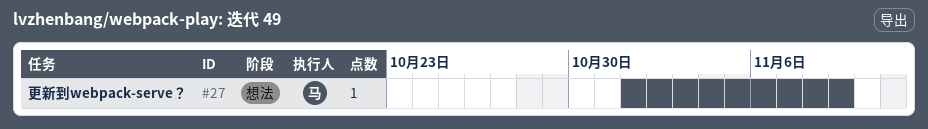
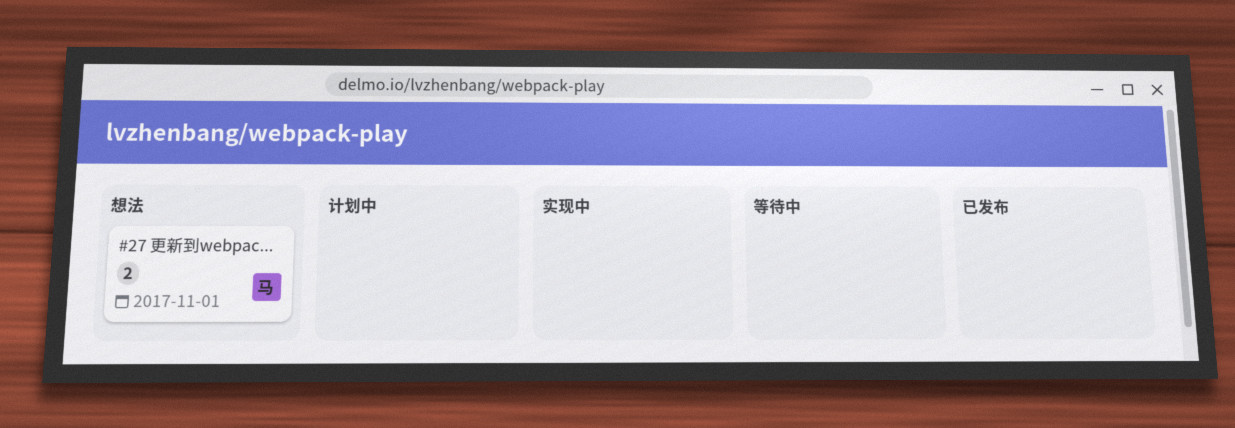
#27, estimate: 1 -> 2
#27, due: Nov 9 -> Nov 1

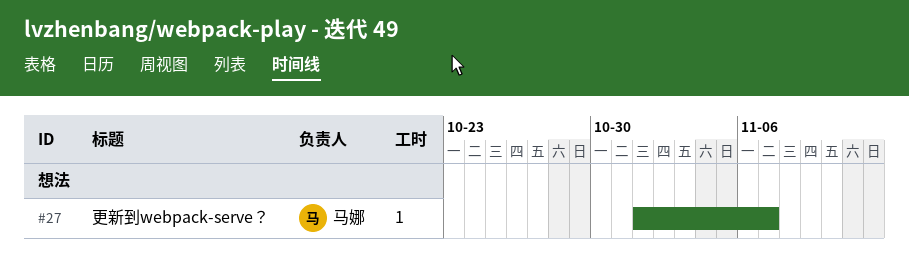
#27, estimate: 2 -> 1
#27, due: Nov 1 -> Nov 7

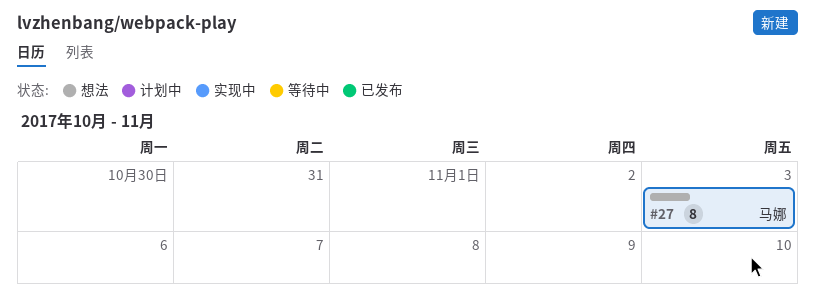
#27, estimate: 1 -> 8
#27, due: Nov 7 -> Nov 3

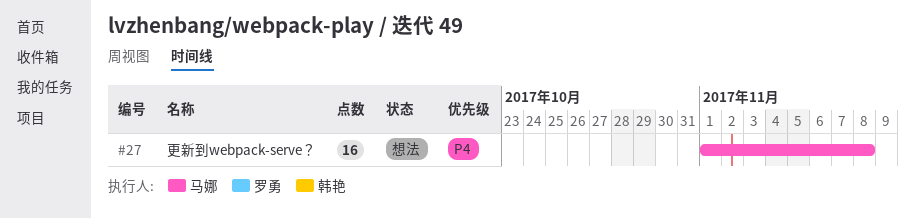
#27, estimate: 8 -> 16
#27, due: Nov 3 -> Nov 8

